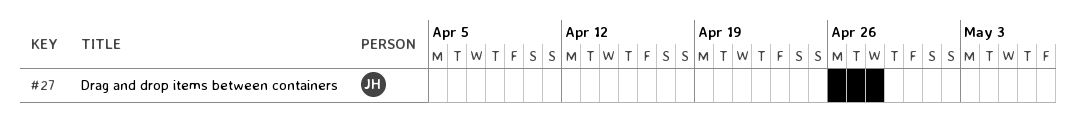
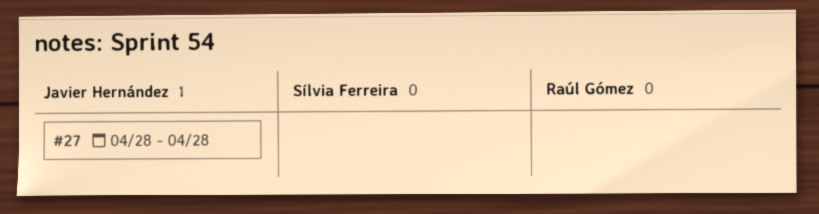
#27, start: Apr 26 -> Apr 28

